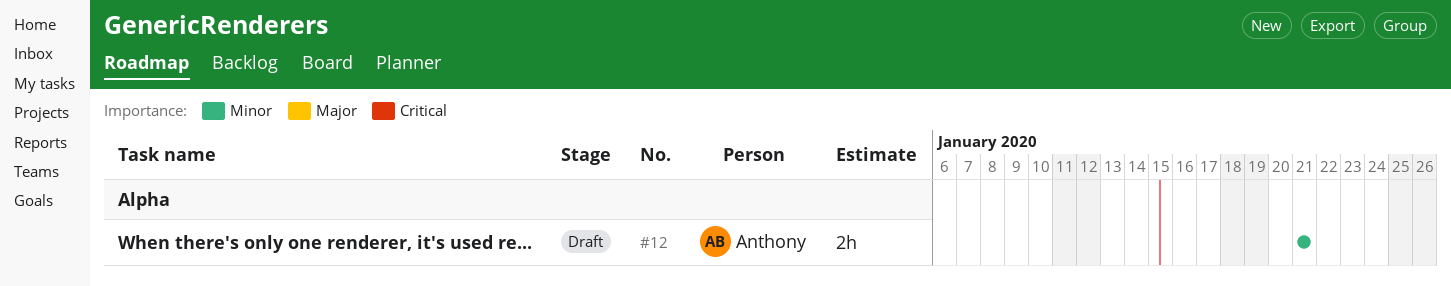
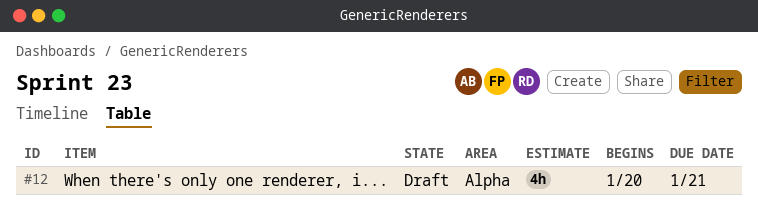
#12, estimate: 2h -> 4h
#12, start: Jan 21 -> Jan 20

